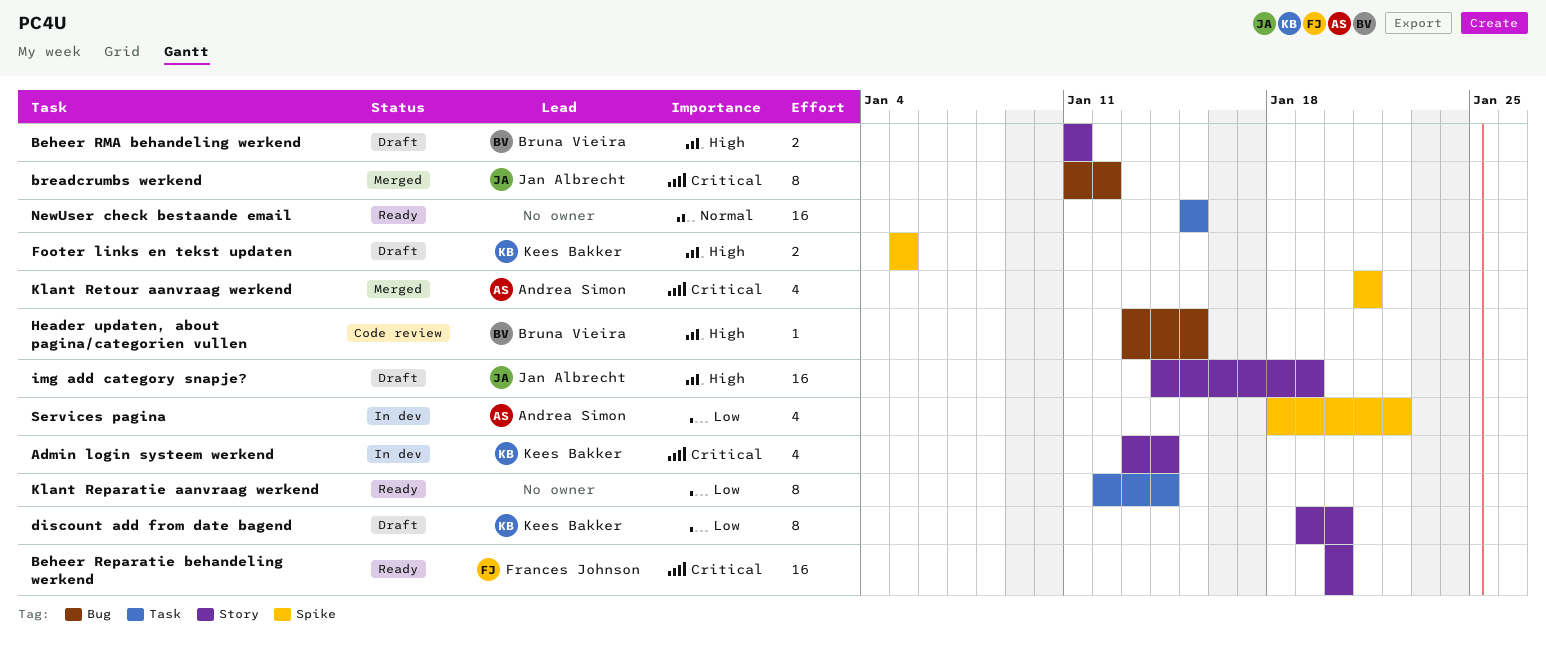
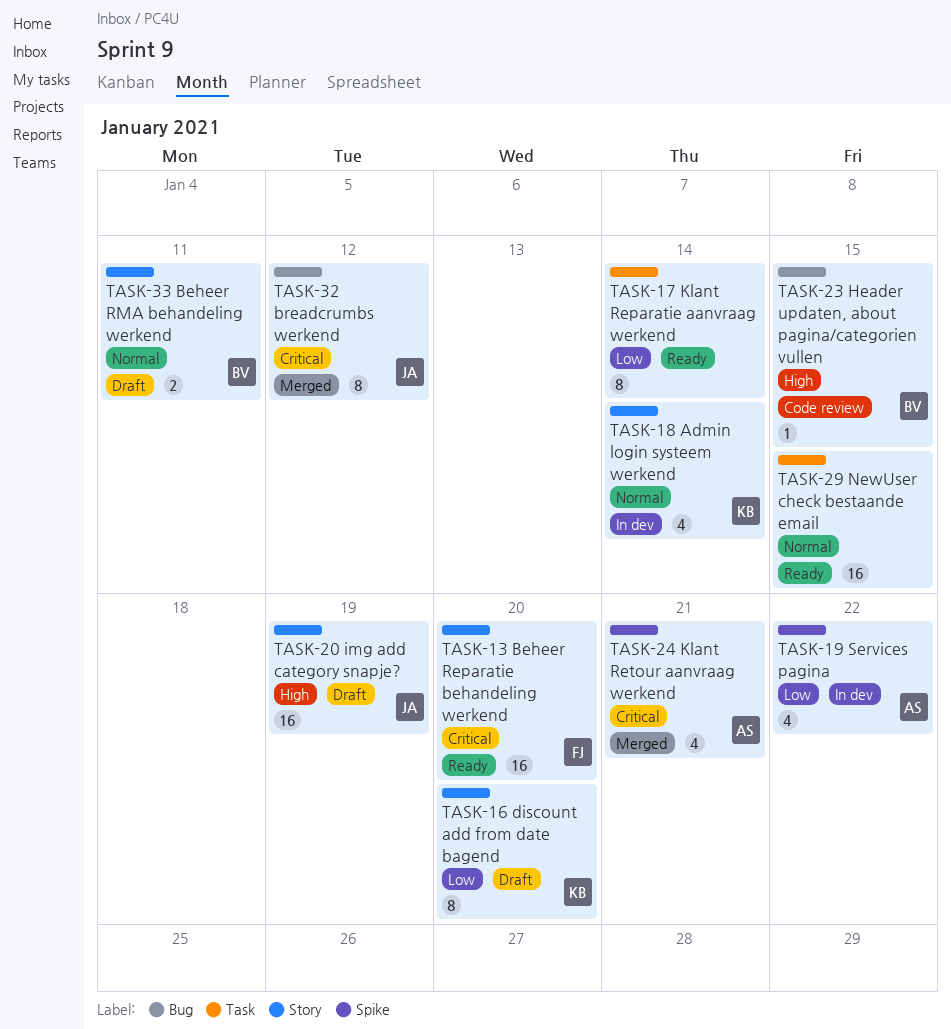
Admin login systeem werkend, priority: Critical -> Normal
Beheer RMA behandeling werkend, priority: High -> Normal
Footer links en tekst updaten: present -> none

